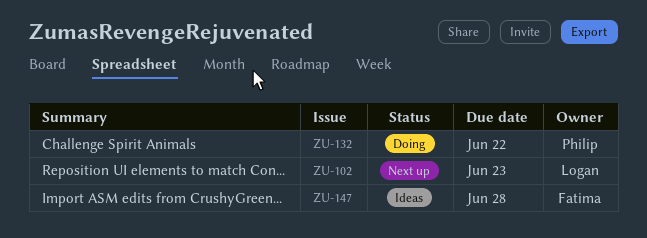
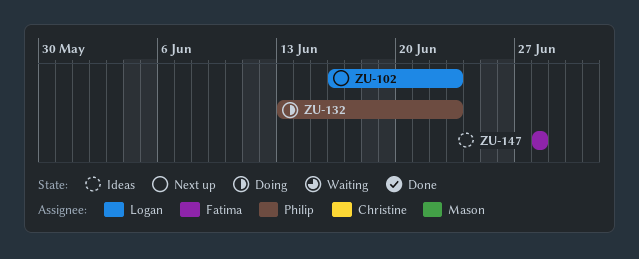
ZU-132, due: Jun 22 -> Jun 23

